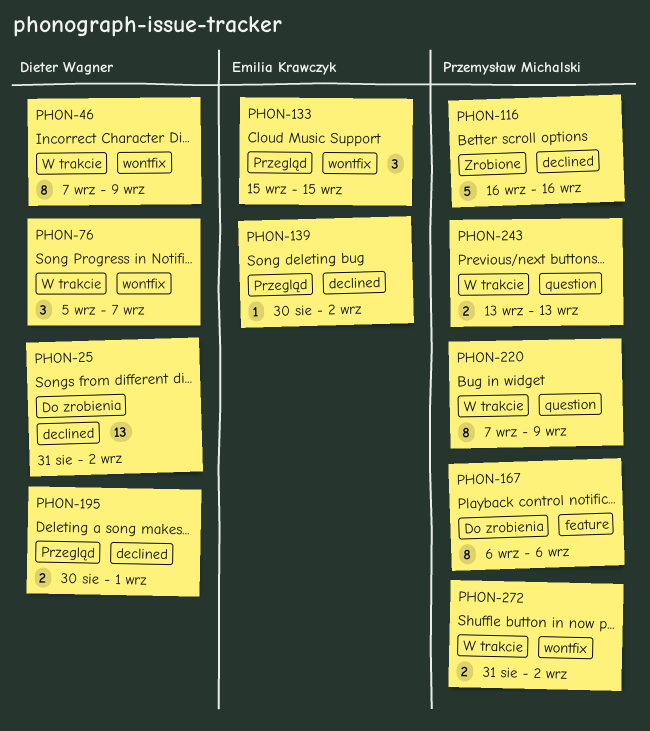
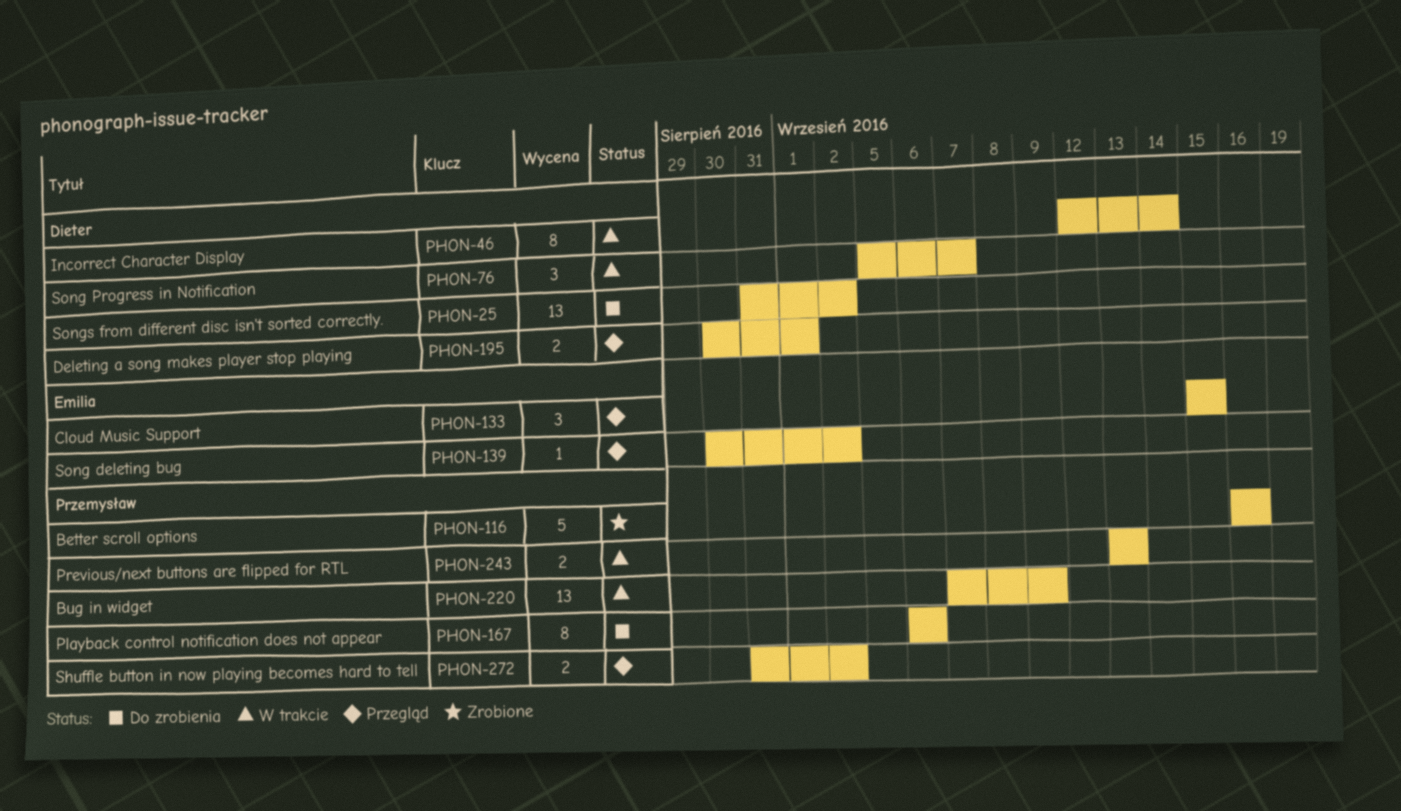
PHON-46, start: Sep 7 -> Sep 12
PHON-46, due: Sep 9 -> Sep 14
PHON-220, estimate: 8 -> 13
PHON-272, status: W trakcie -> Przegląd

